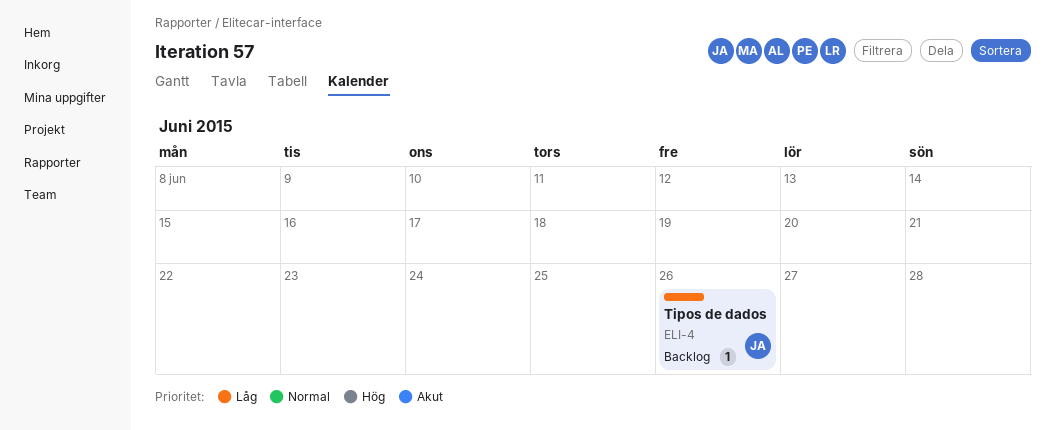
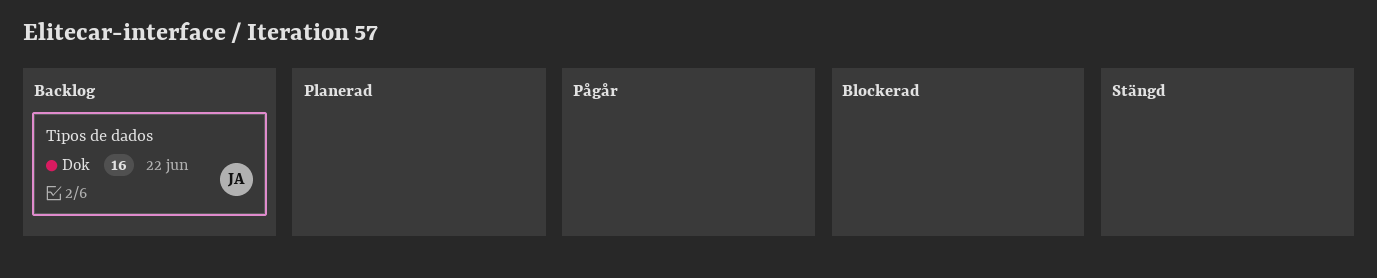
Tipos de dados, estimate: 1 -> 16
Tipos de dados, due: Jun 26 -> Jun 22

